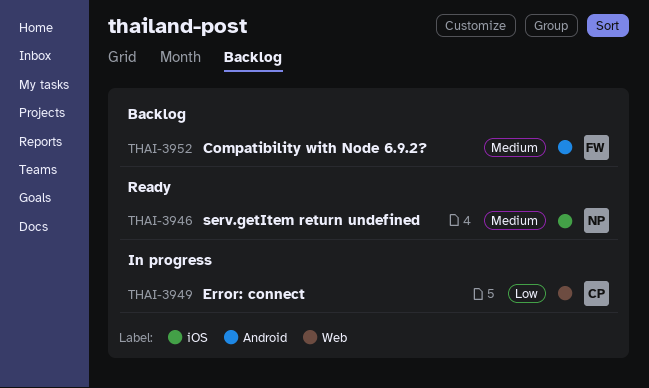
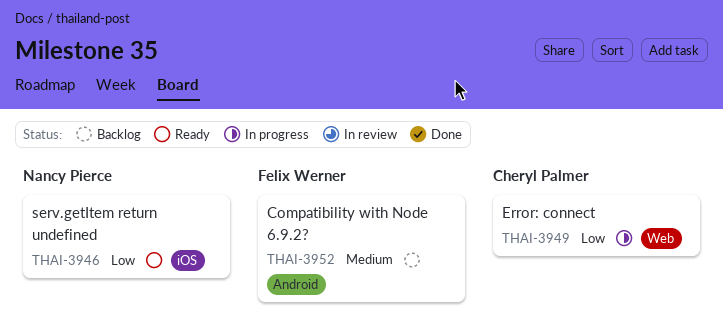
THAI-3946, priority: Medium -> Low

